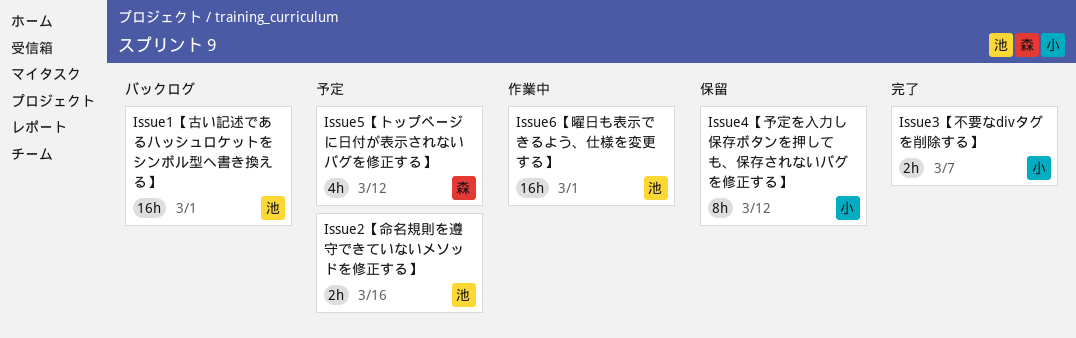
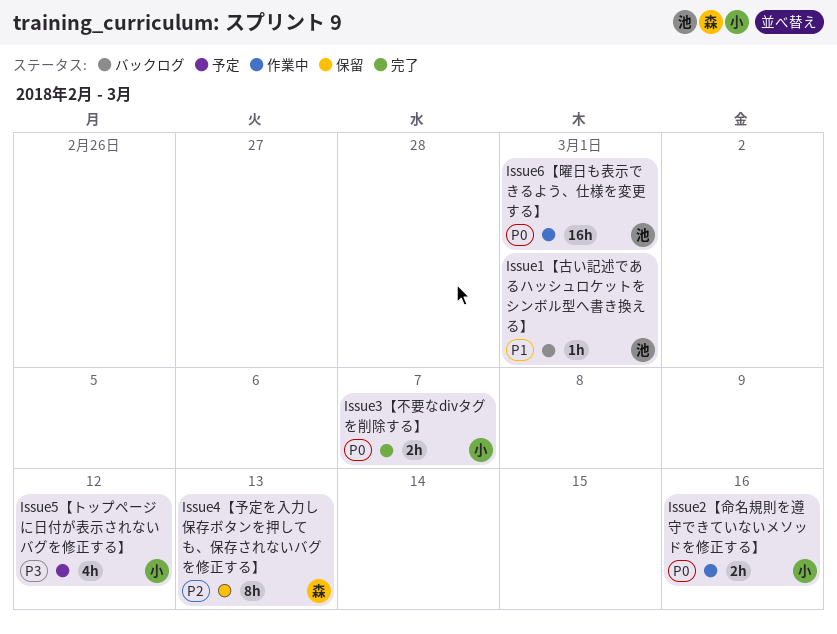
Issue1【古い記述であるハッシュロケットをシンボル型へ書き換える】, estimate: 16h -> 1h
Issue2【命名規則を遵守できていないメソッドを修正する】, status: 予定 -> 作業中
Issue2【命名規則を遵守できていないメソッドを修正する】, owner: 池 -> 小
Issue4【予定を入力し保存ボタンを押しても、保存されないバグを修正する】, owner: 小 -> 森
Issue4【予定を入力し保存ボタンを押しても、保存されないバグを修正する】, due: Mar 12 -> Mar 13
Issue5【トップページに日付が表示されないバグを修正する】, owner: 森 -> 小

